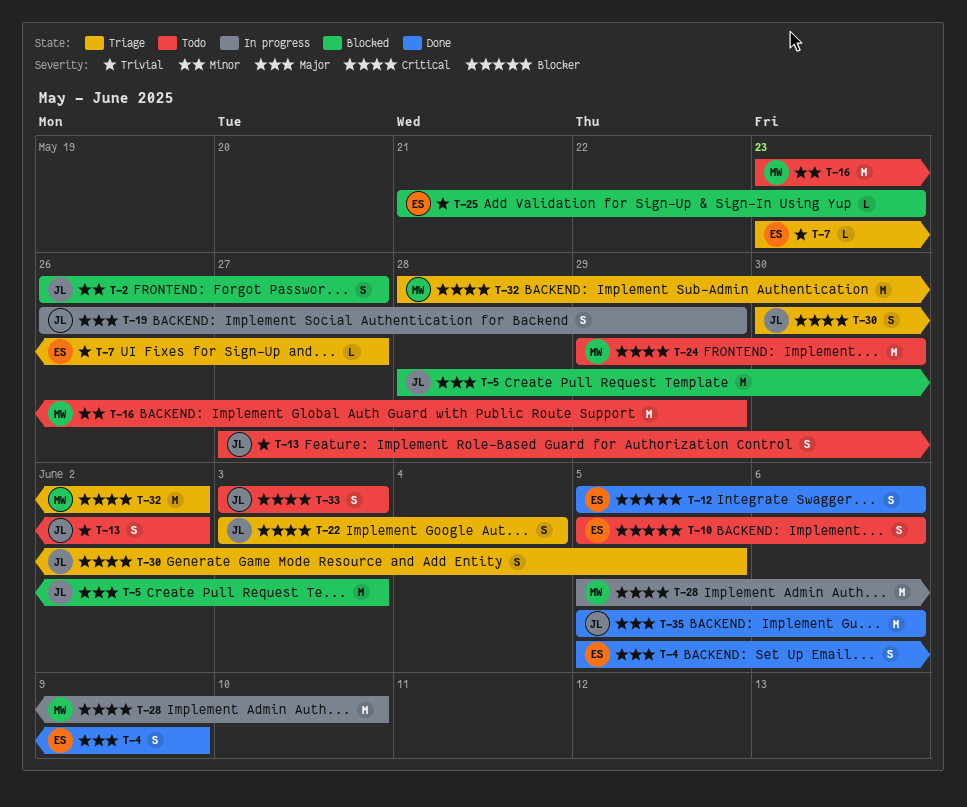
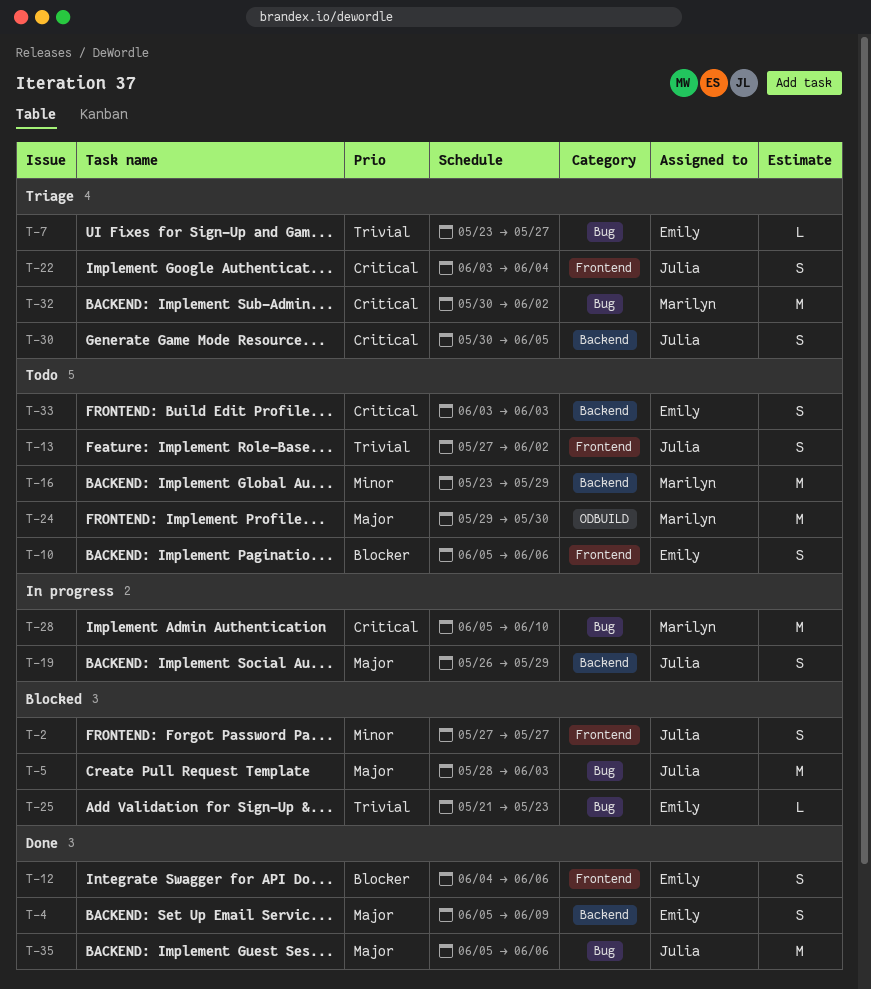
T-2, start: May 26 -> May 27
T-12, start: Jun 5 -> Jun 4
T-24, priority: Critical -> Major
T-32, start: May 28 -> May 30
T-33, owner: Julia -> Emily

